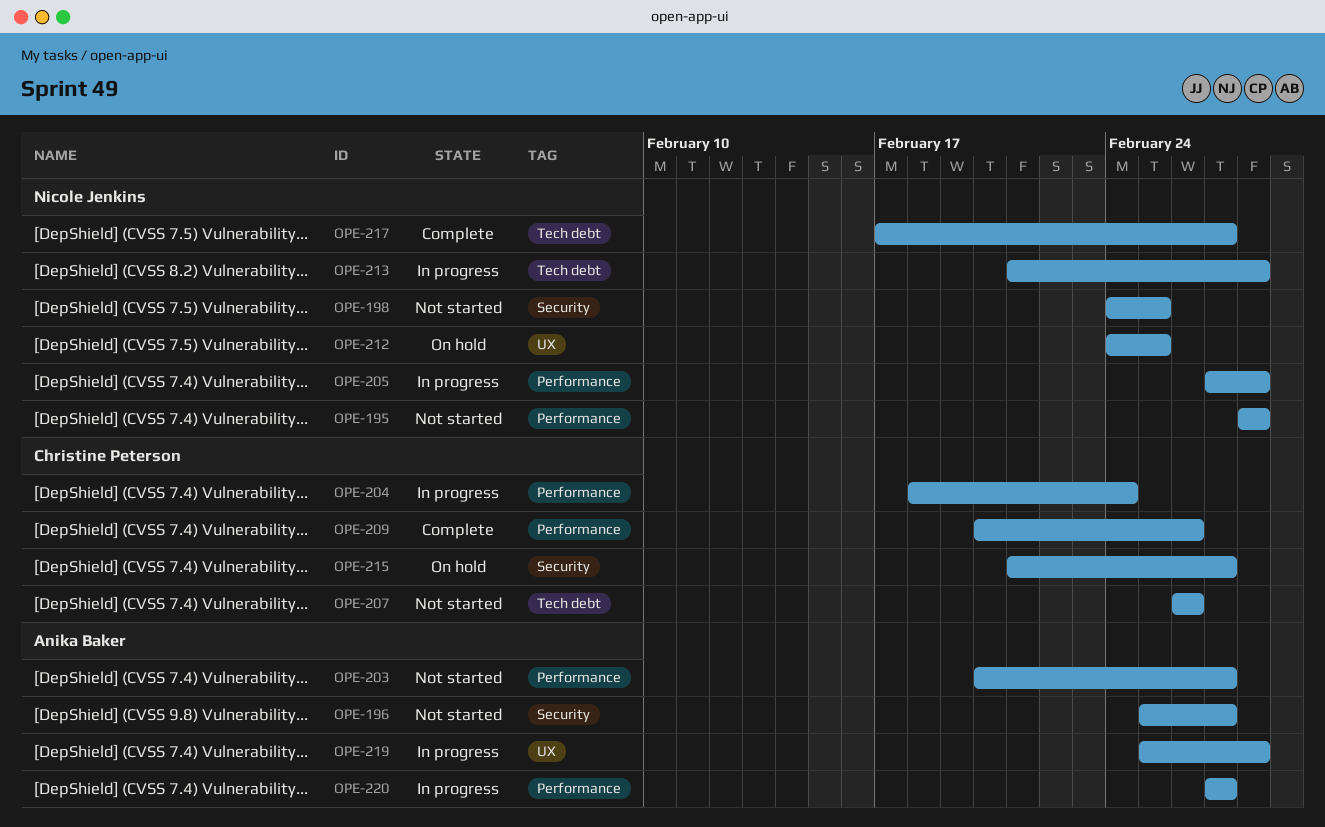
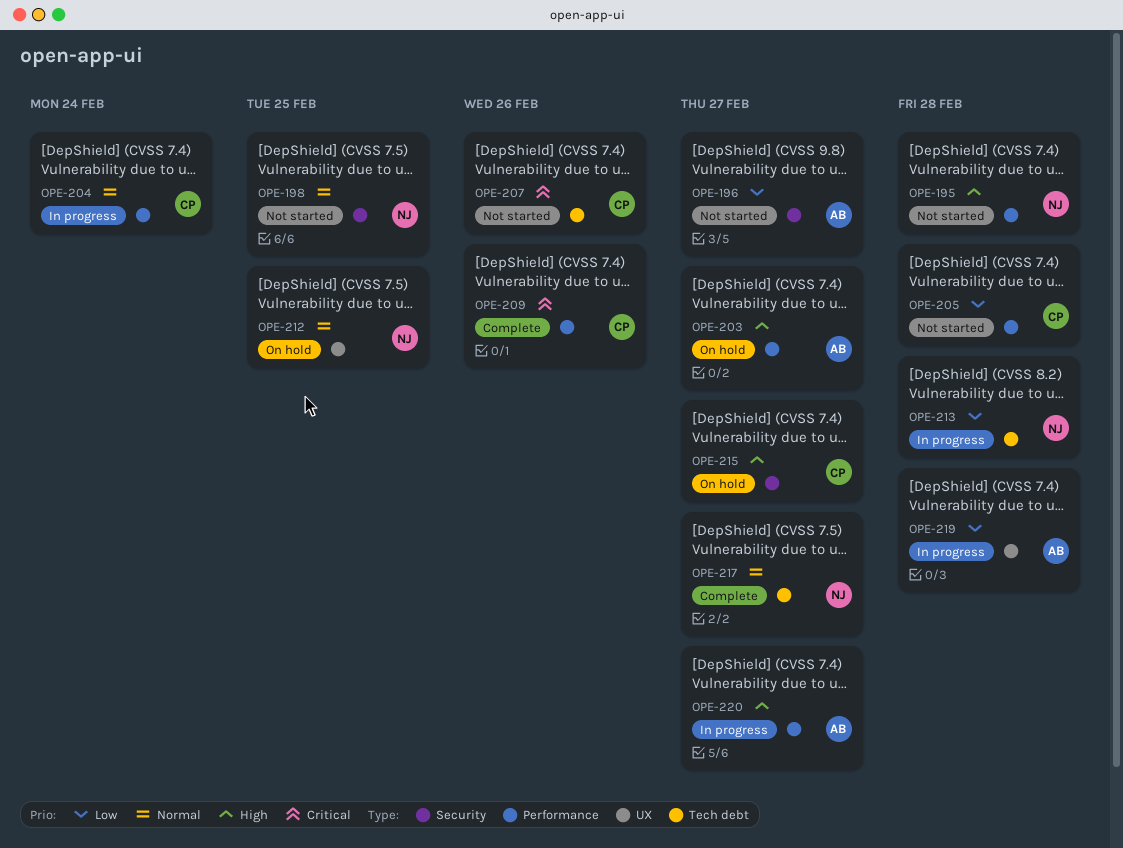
OPE-203, status: Not started -> On hold
OPE-205, status: In progress -> Not started
OPE-205, owner: Nicole Jenkins -> Christine Peterson

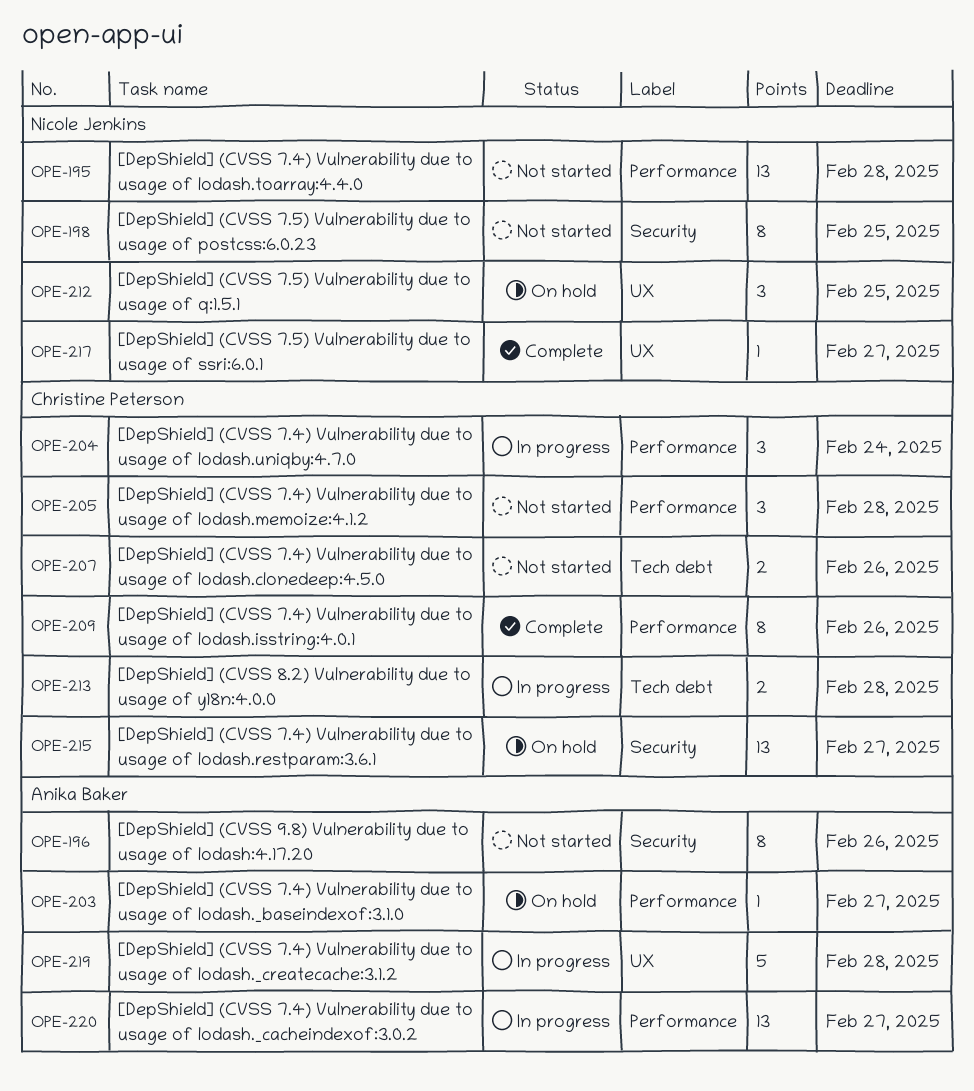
OPE-196, due: Feb 27 -> Feb 26
OPE-213, owner: Nicole Jenkins -> Christine Peterson
OPE-217, label: Tech debt -> UX

